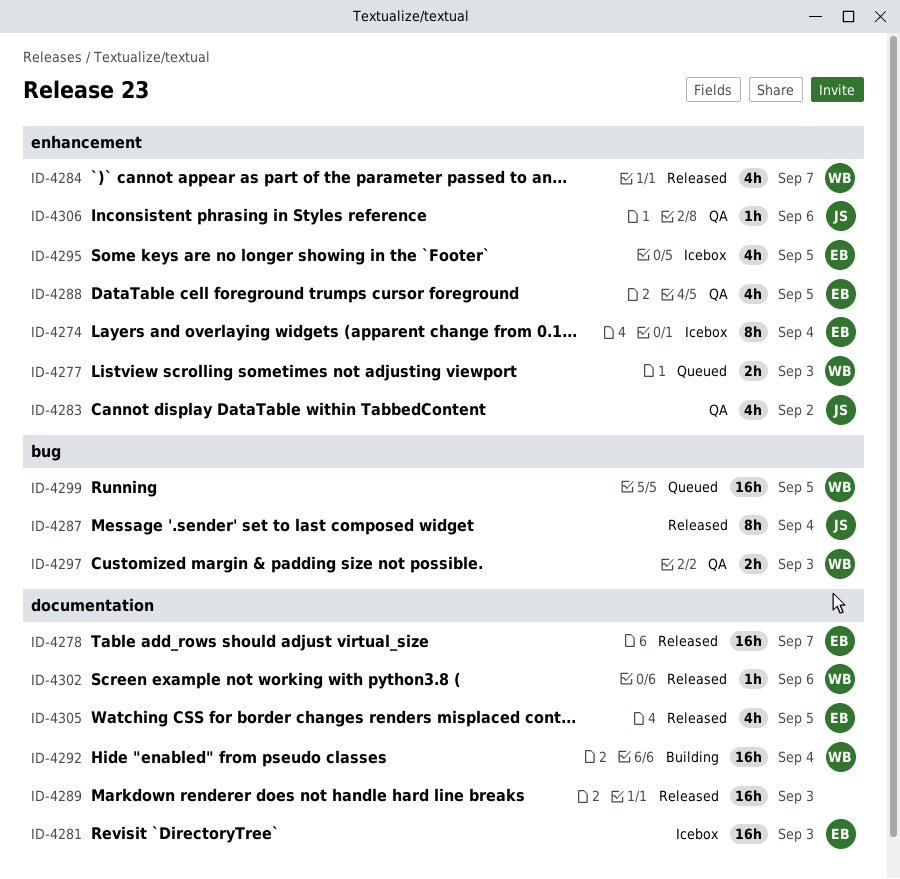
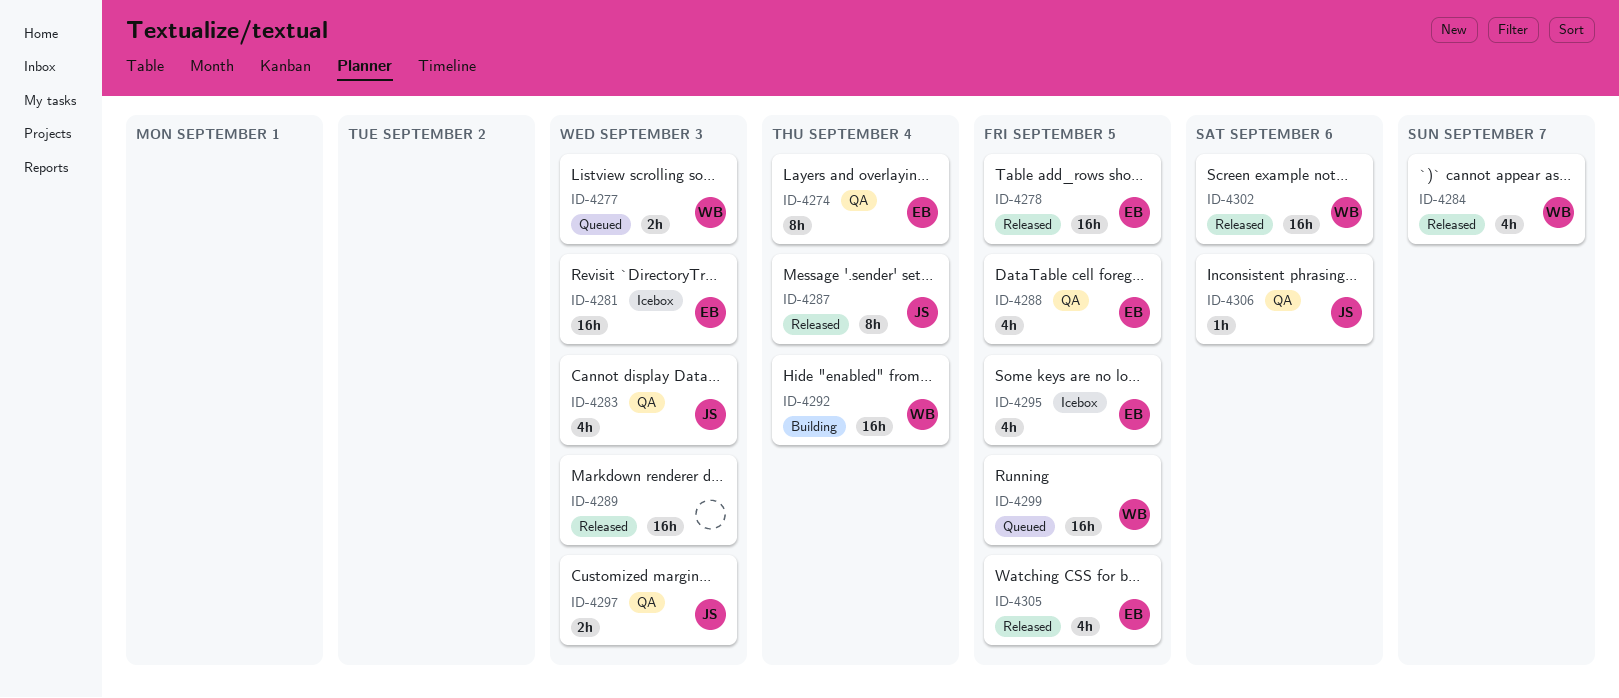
ID-4274, status: Icebox -> QA
ID-4278, due: Sep 7 -> Sep 5
ID-4283, due: Sep 2 -> Sep 3
ID-4297, owner: WB -> JS
ID-4302, estimate: 1h -> 16h

